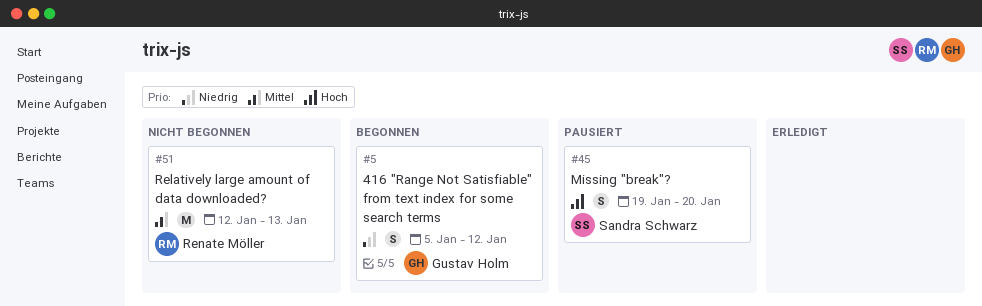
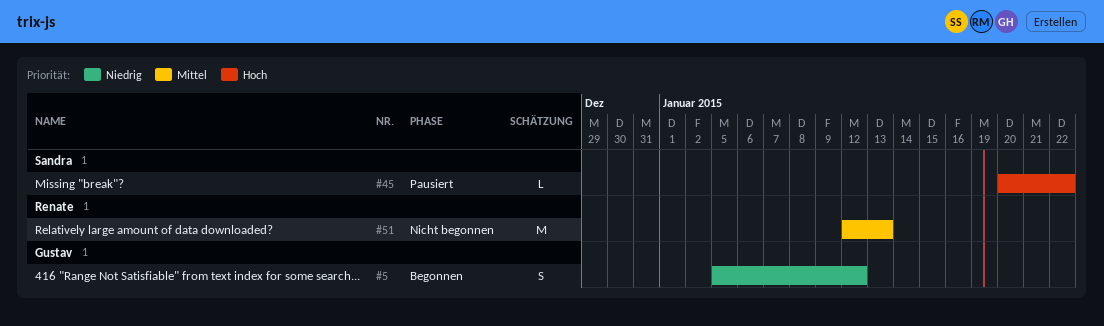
#45, estimate: S -> L
#45, start: Jan 19 -> Jan 20
#45, due: Jan 20 -> Jan 22

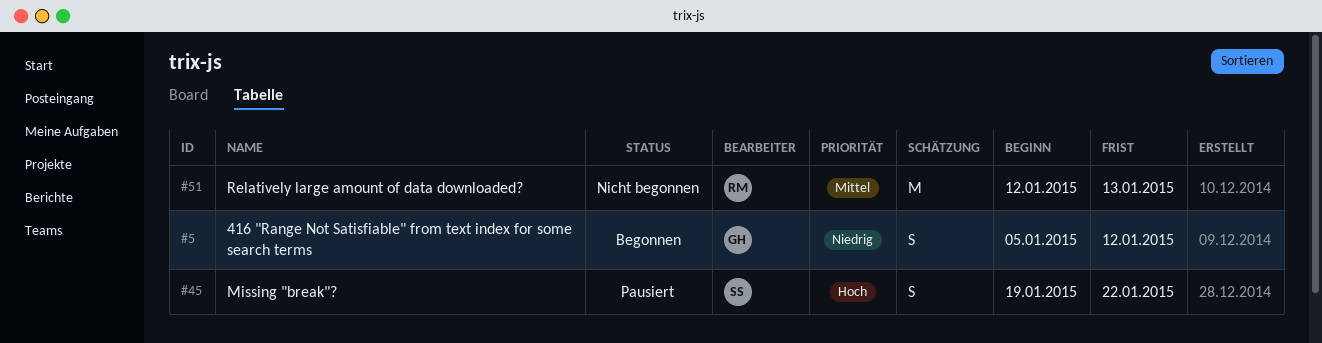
#45, estimate: L -> S
#45, start: Jan 20 -> Jan 19

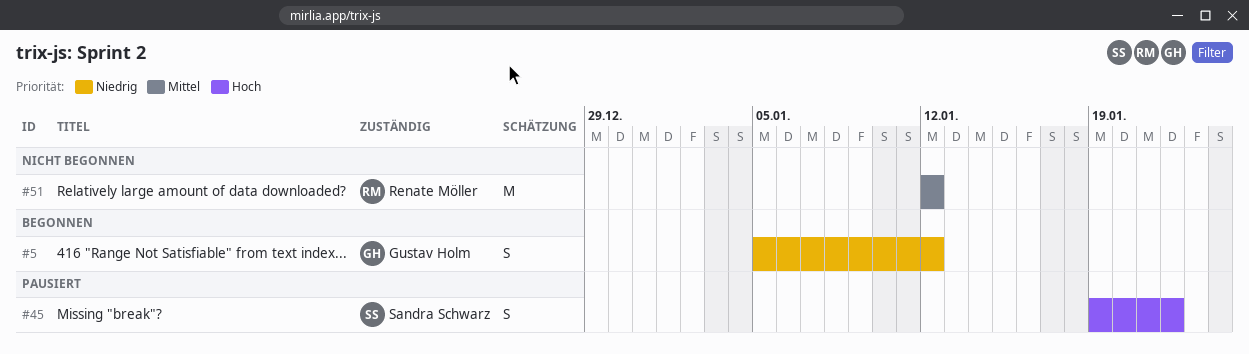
#51, due: Jan 13 -> Jan 12

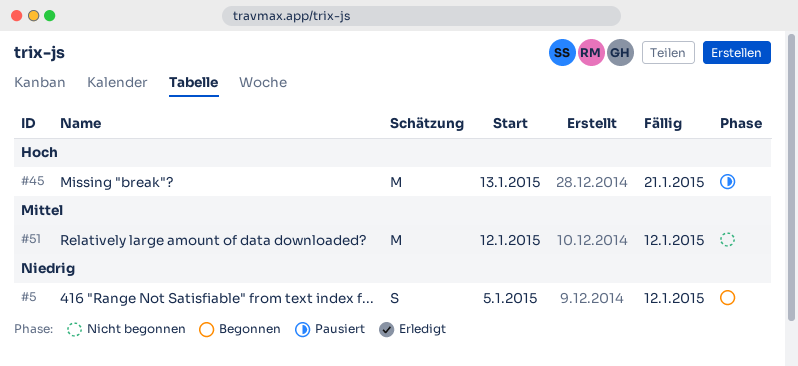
#45, estimate: S -> M
#45, start: Jan 19 -> Jan 13
#45, due: Jan 22 -> Jan 21

